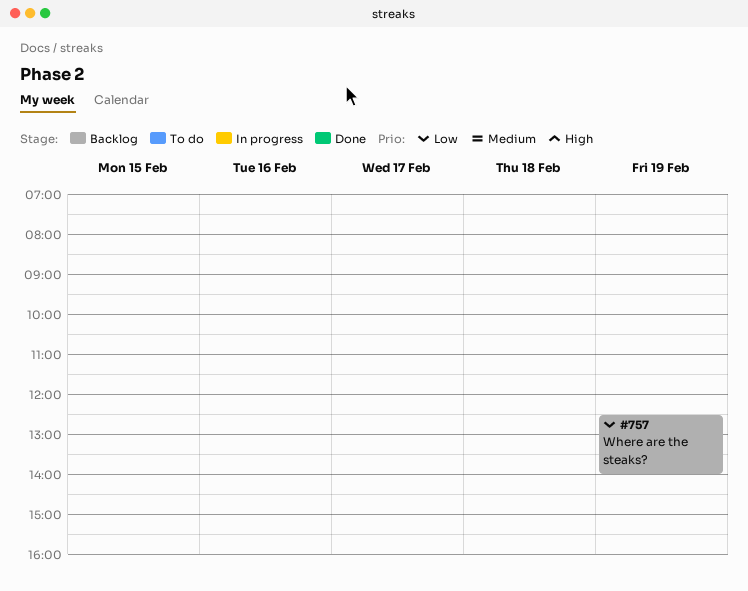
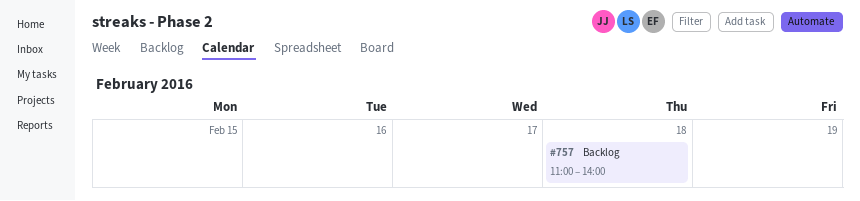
#757, day: Feb 19 -> Feb 18
#757, begins: 12:30 -> 11:00

